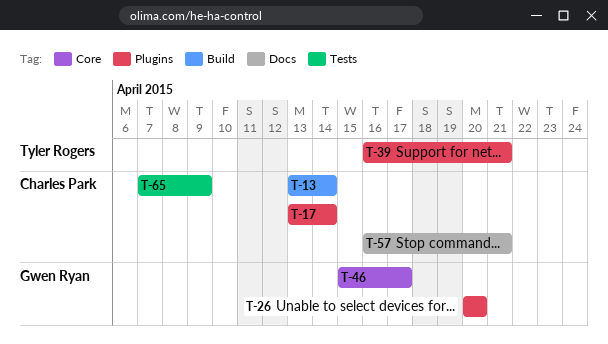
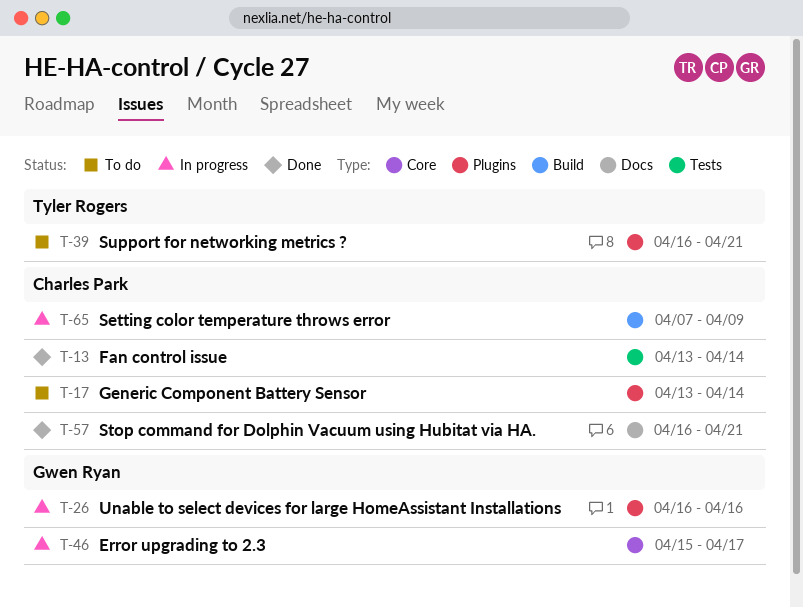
T-13, label: Build -> Tests
T-26, start: Apr 20 -> Apr 16
T-26, due: Apr 20 -> Apr 16
T-65, label: Tests -> Build

